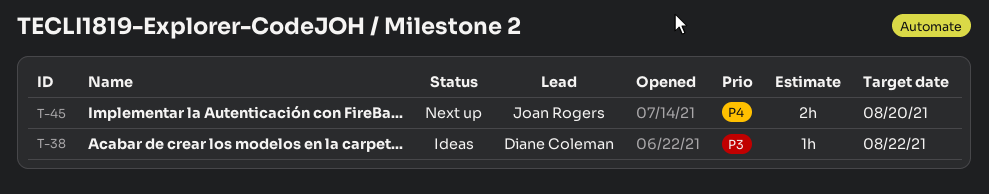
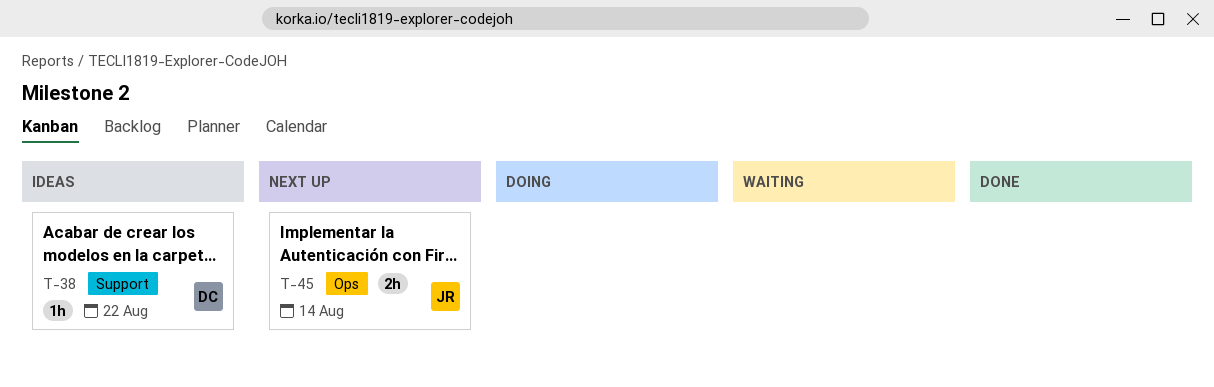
T-45, due: Aug 20 -> Aug 14

